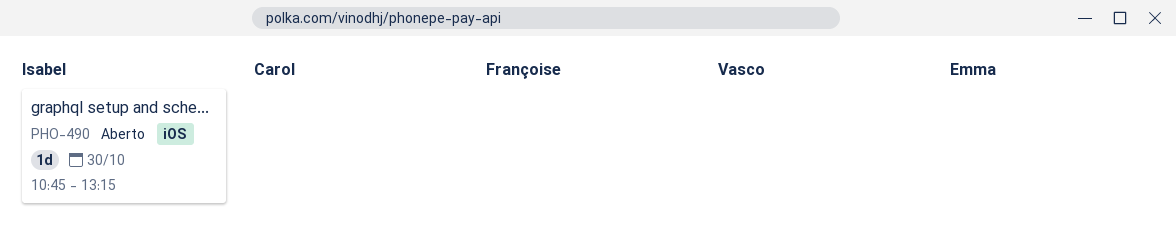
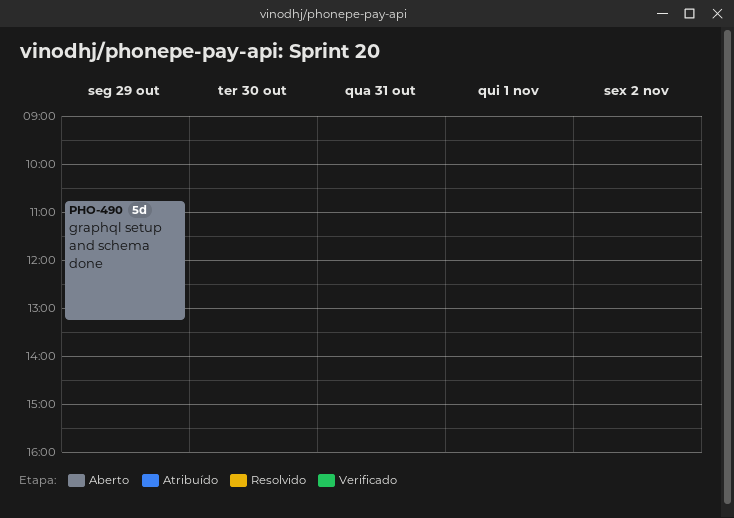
PHO-490, estimate: 1d -> 5d
PHO-490, day: Oct 30 -> Oct 29

